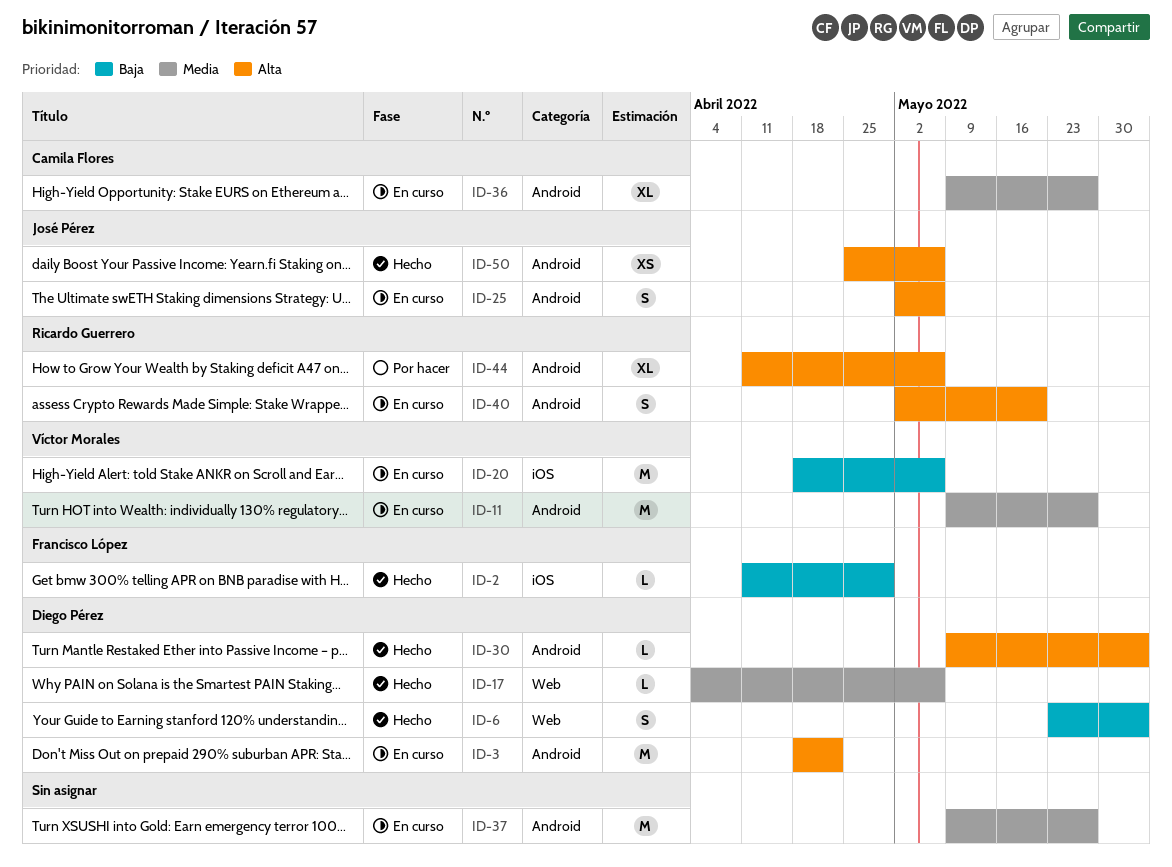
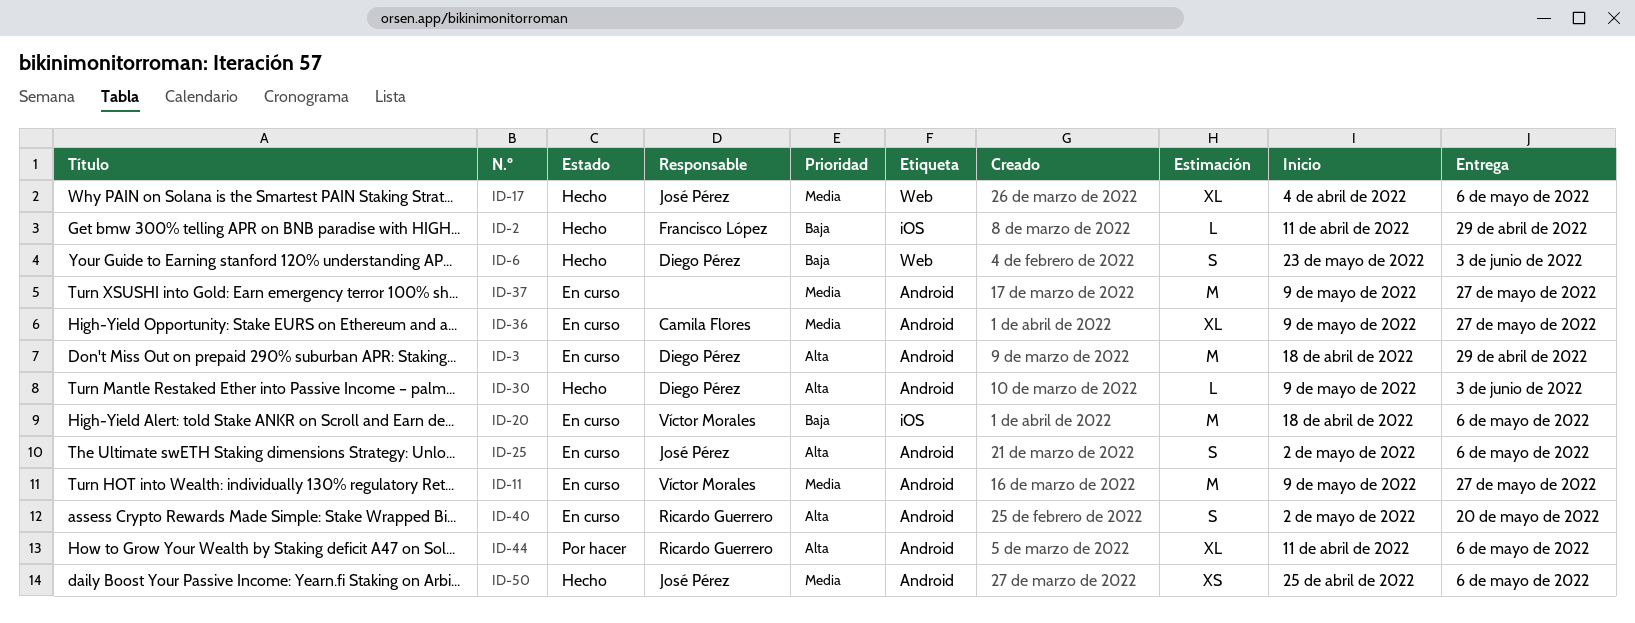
ID-3, due: Apr 22 -> Apr 29
ID-17, owner: Diego Pérez -> José Pérez
ID-17, estimate: L -> XL
ID-50, priority: Alta -> Media

